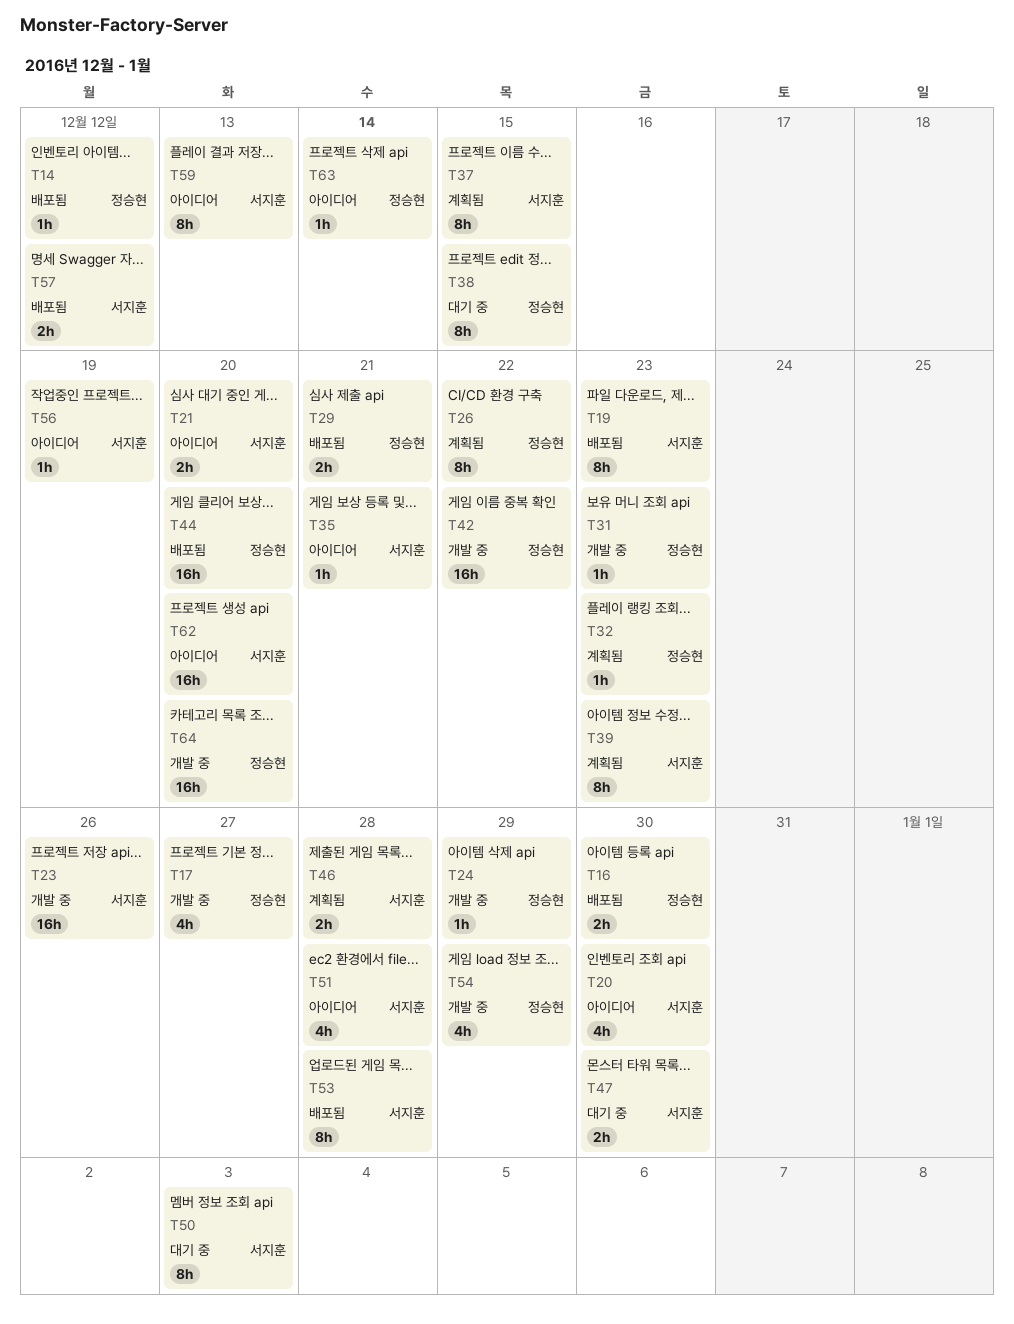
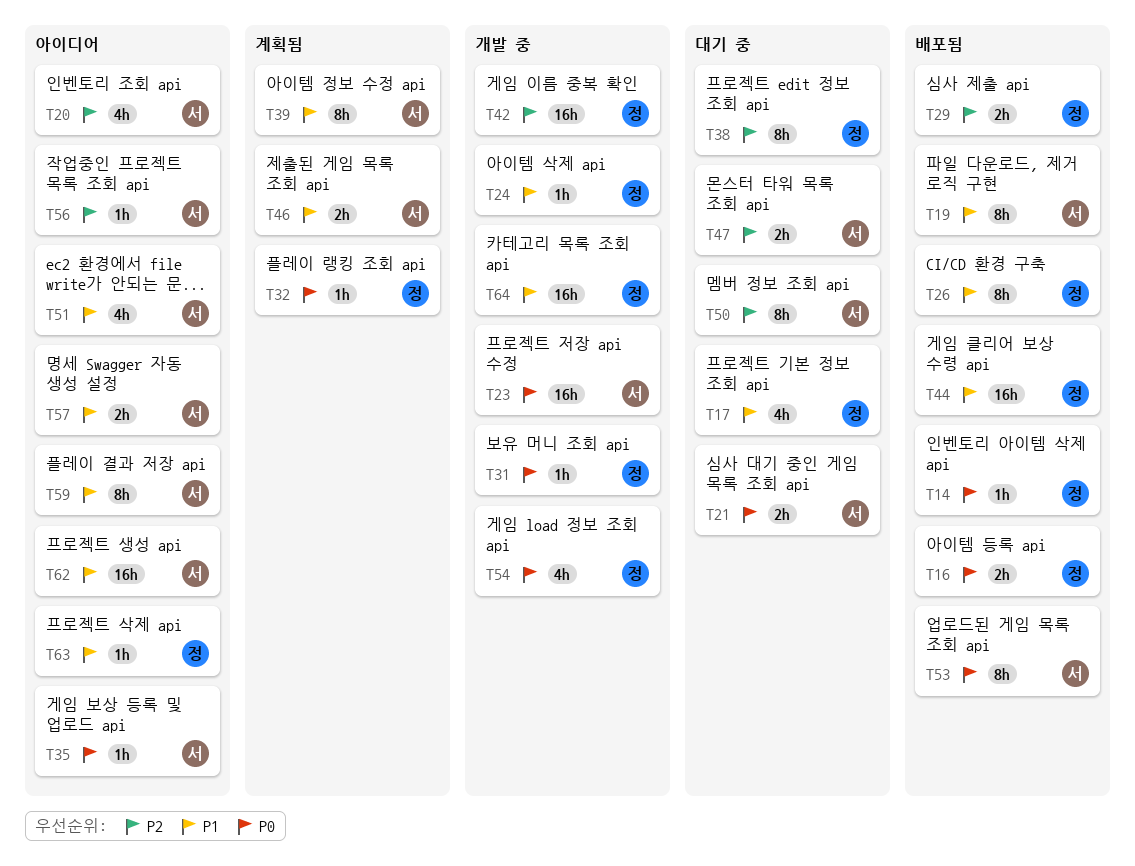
T17, status: 개발 중 -> 대기 중
T21, status: 아이디어 -> 대기 중
T26, status: 계획됨 -> 배포됨
T37: present -> none
T57, status: 배포됨 -> 아이디어

